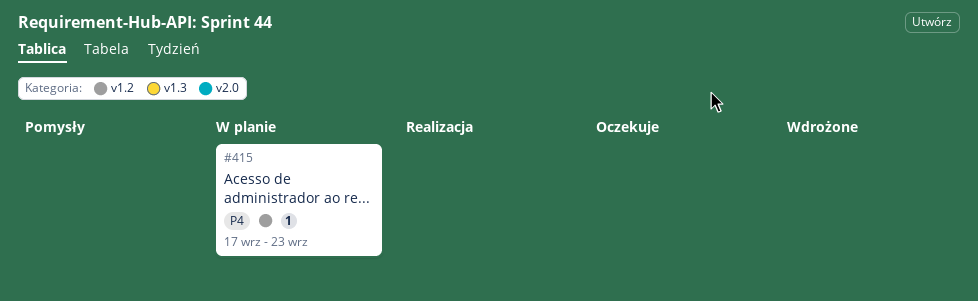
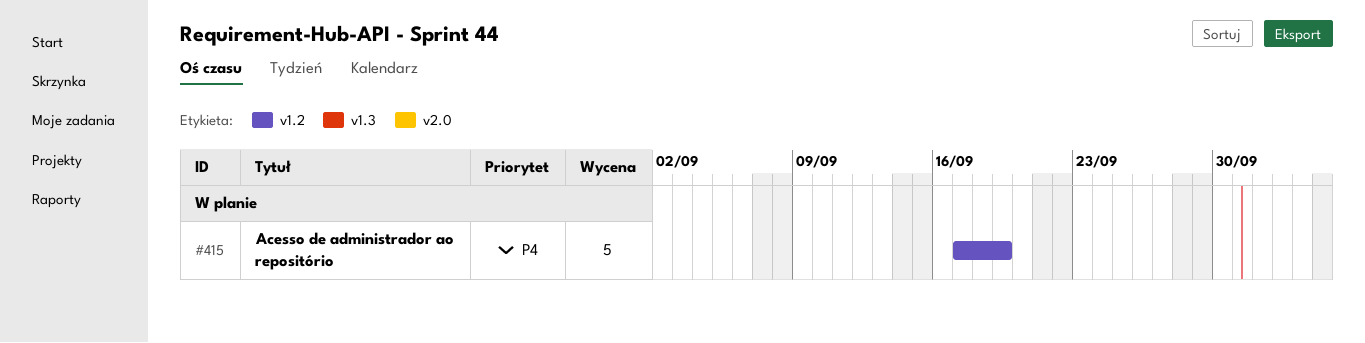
#415, estimate: 1 -> 5
#415, due: Sep 23 -> Sep 19

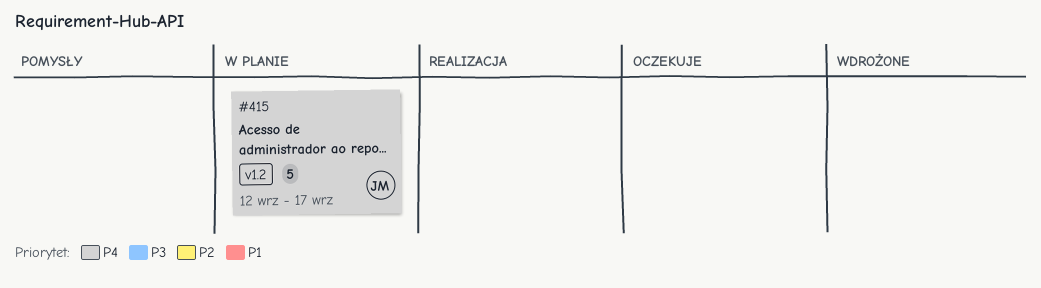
#415, start: Sep 17 -> Sep 12
#415, due: Sep 19 -> Sep 17

